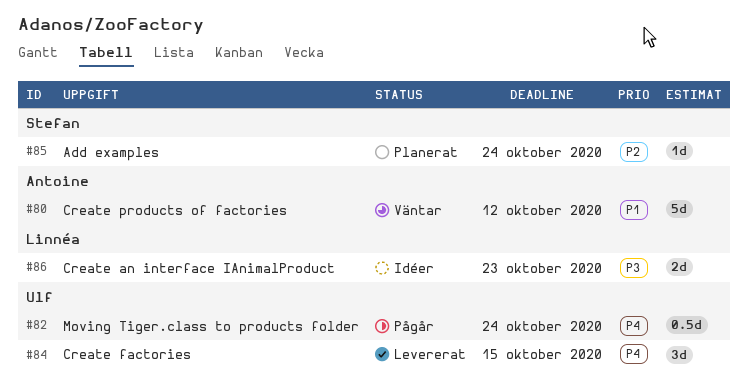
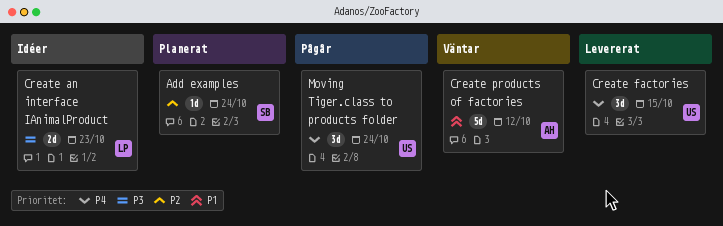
Moving Tiger.class to products folder, estimate: 0.5d -> 3d

